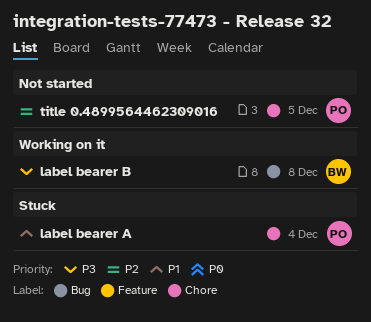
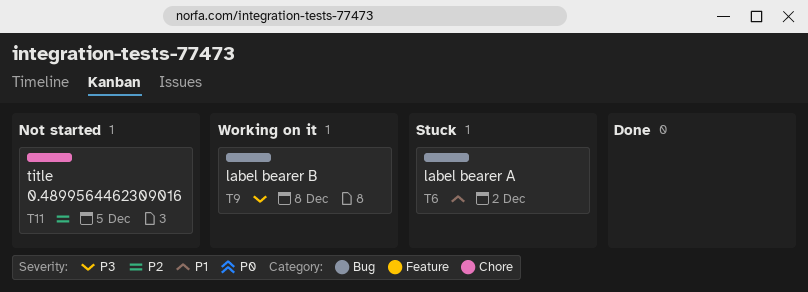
label bearer A, label: Chore -> Bug
label bearer A, due: Dec 4 -> Dec 2

